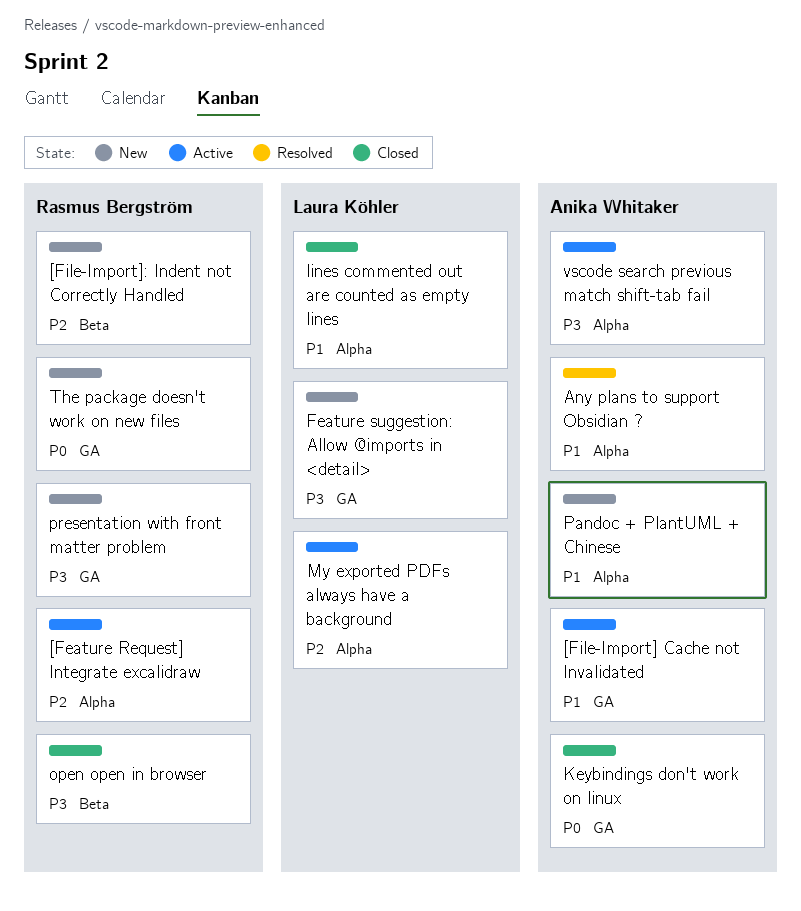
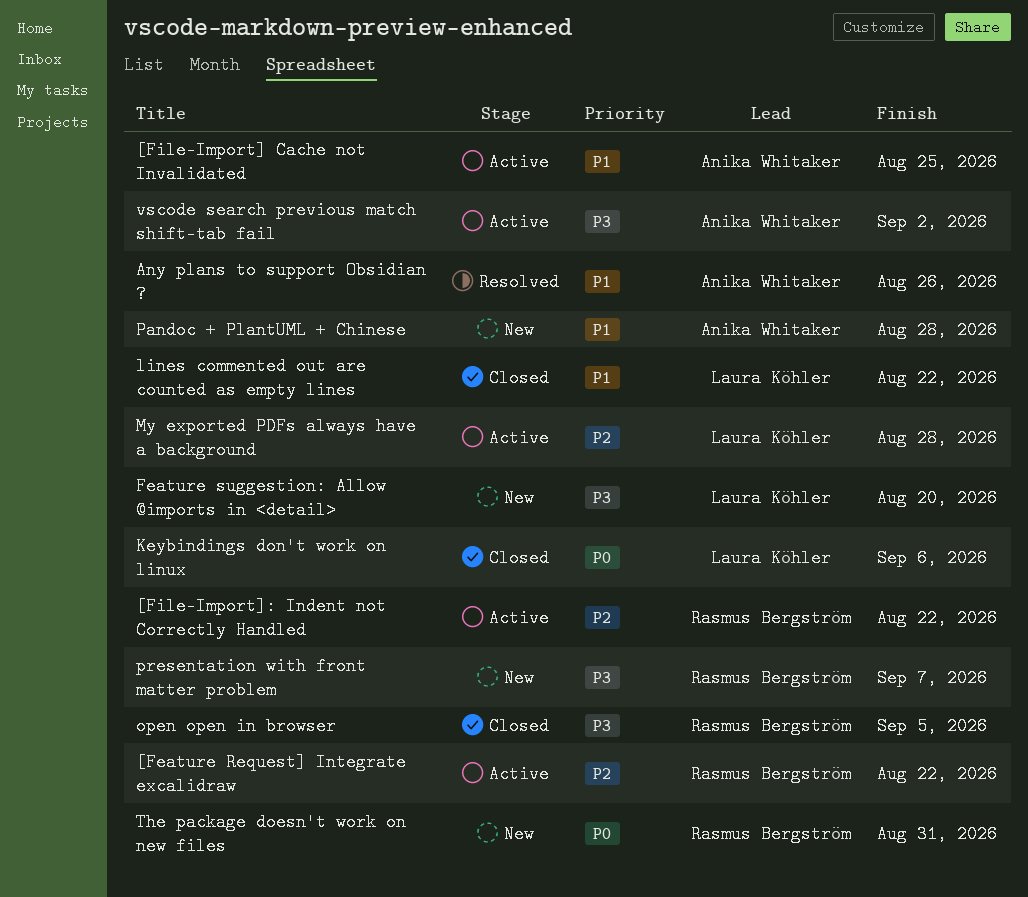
[File-Import]: Indent not Correctly Handled, status: New -> Active
Keybindings don't work on linux, owner: Anika Whitaker -> Laura Köhler

